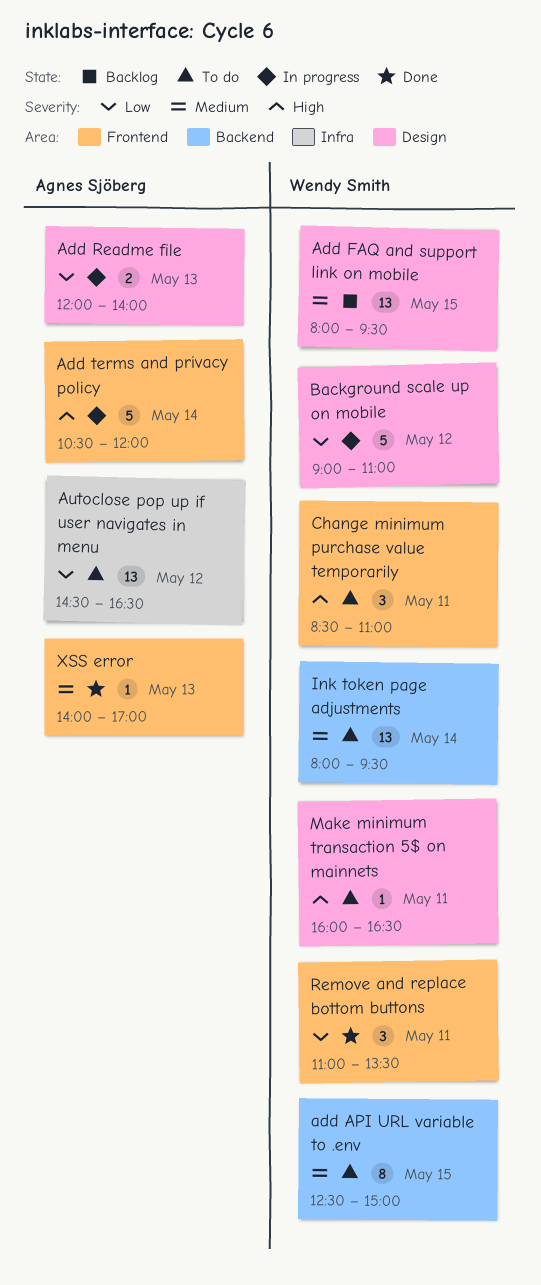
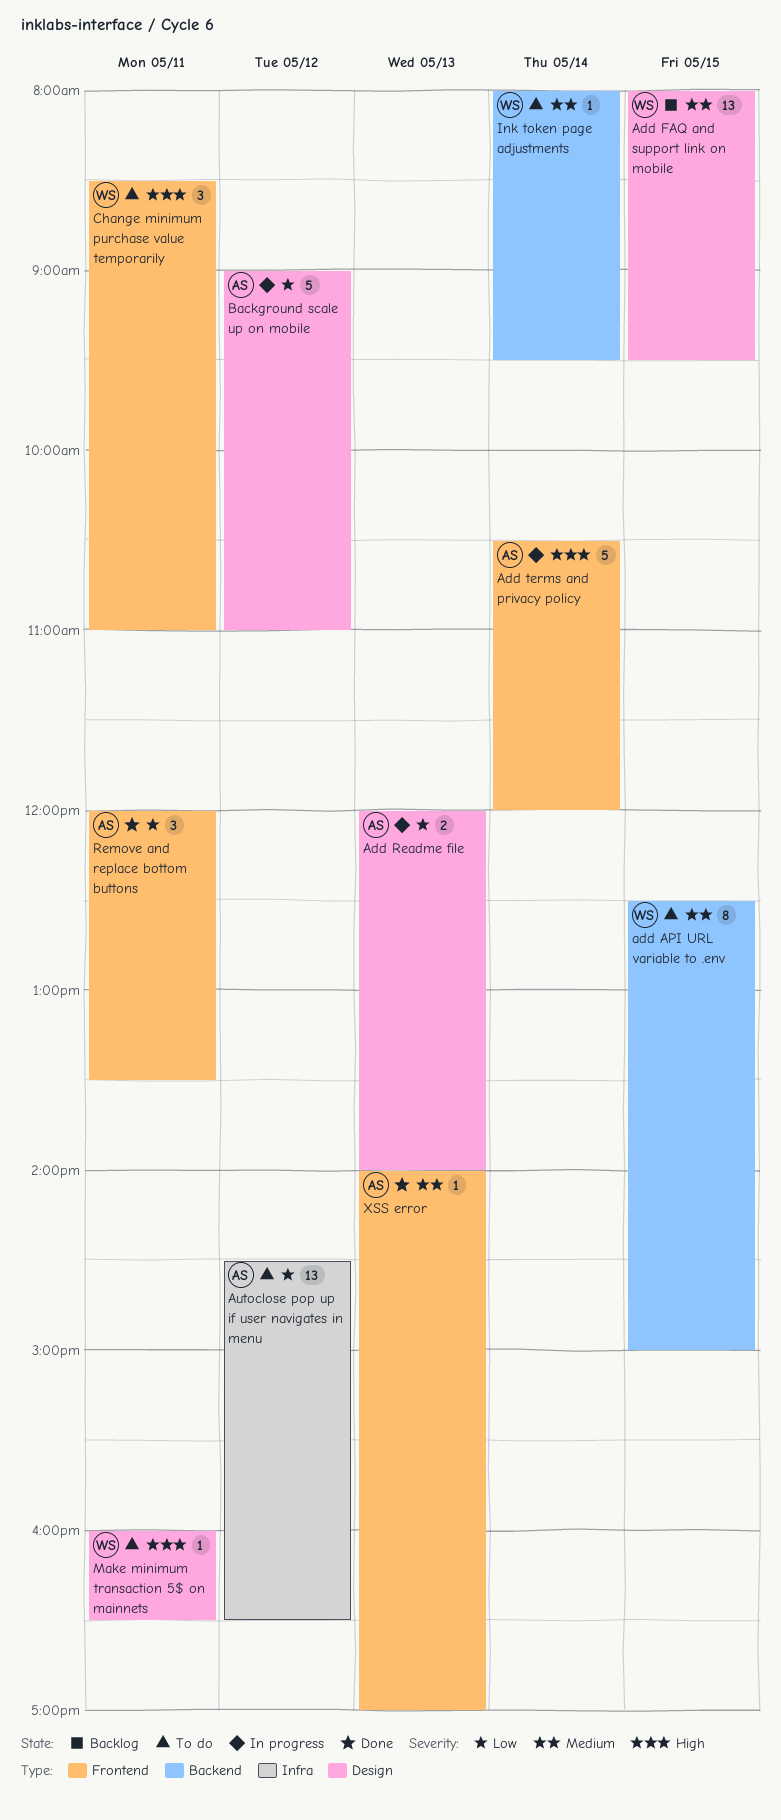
Background scale up on mobile, owner: Wendy Smith -> Agnes Sjöberg
Ink token page adjustments, estimate: 13 -> 1
Remove and replace bottom buttons, owner: Wendy Smith -> Agnes Sjöberg
Remove and replace bottom buttons, begins: 11:00 -> 12:00

